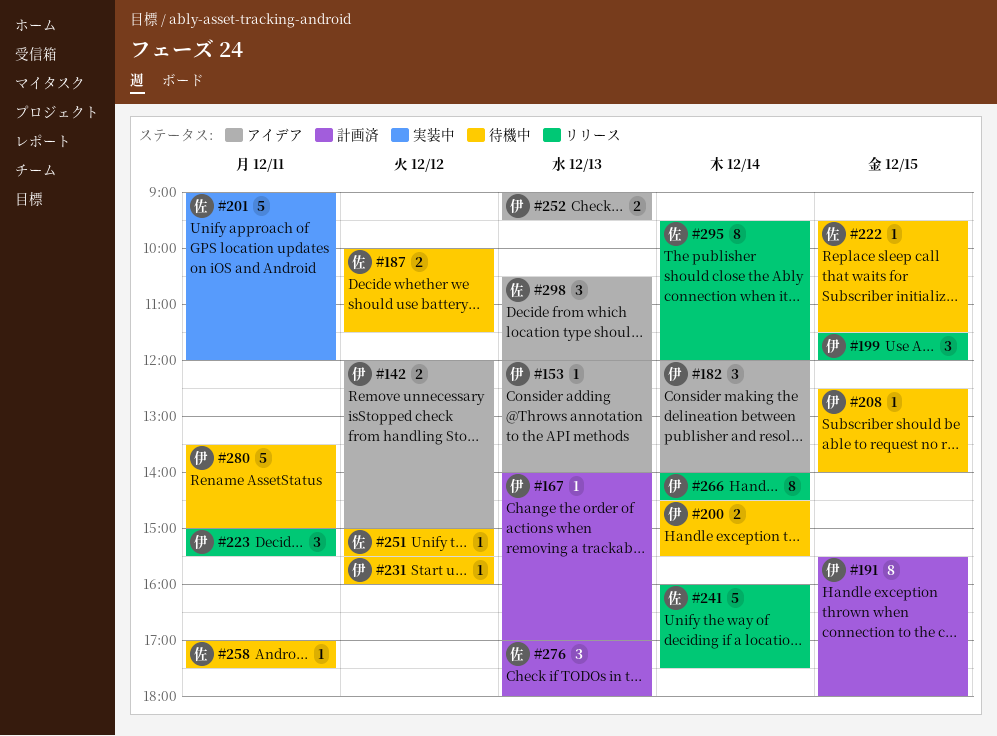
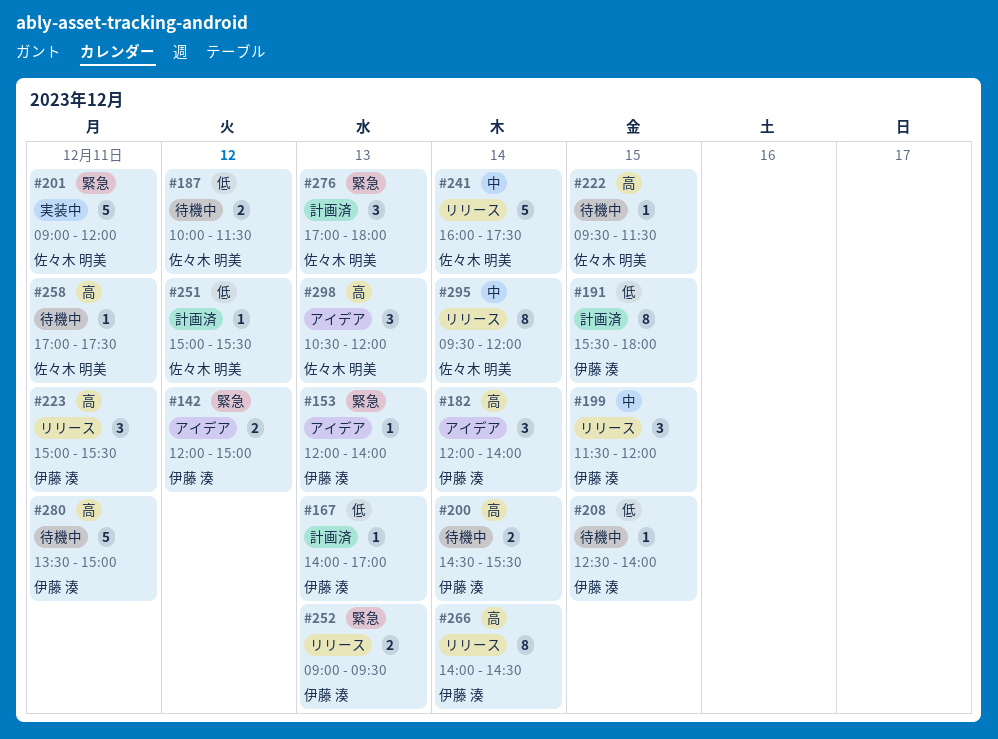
#231: present -> none
#251, status: 待機中 -> 計画済
#252, status: アイデア -> リリース

